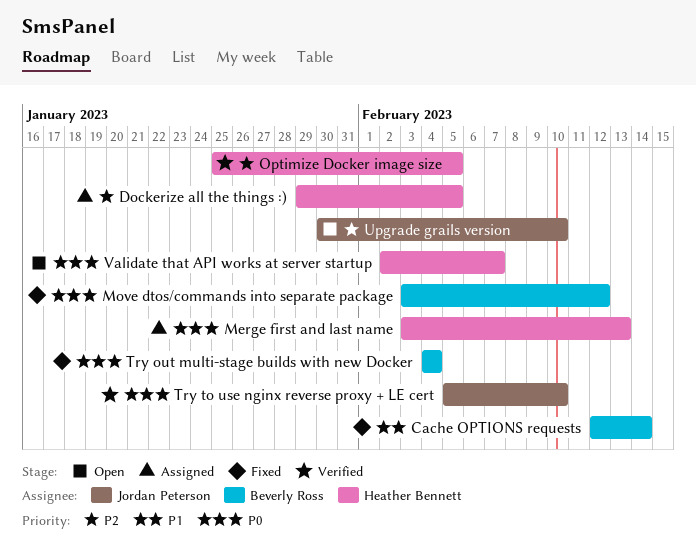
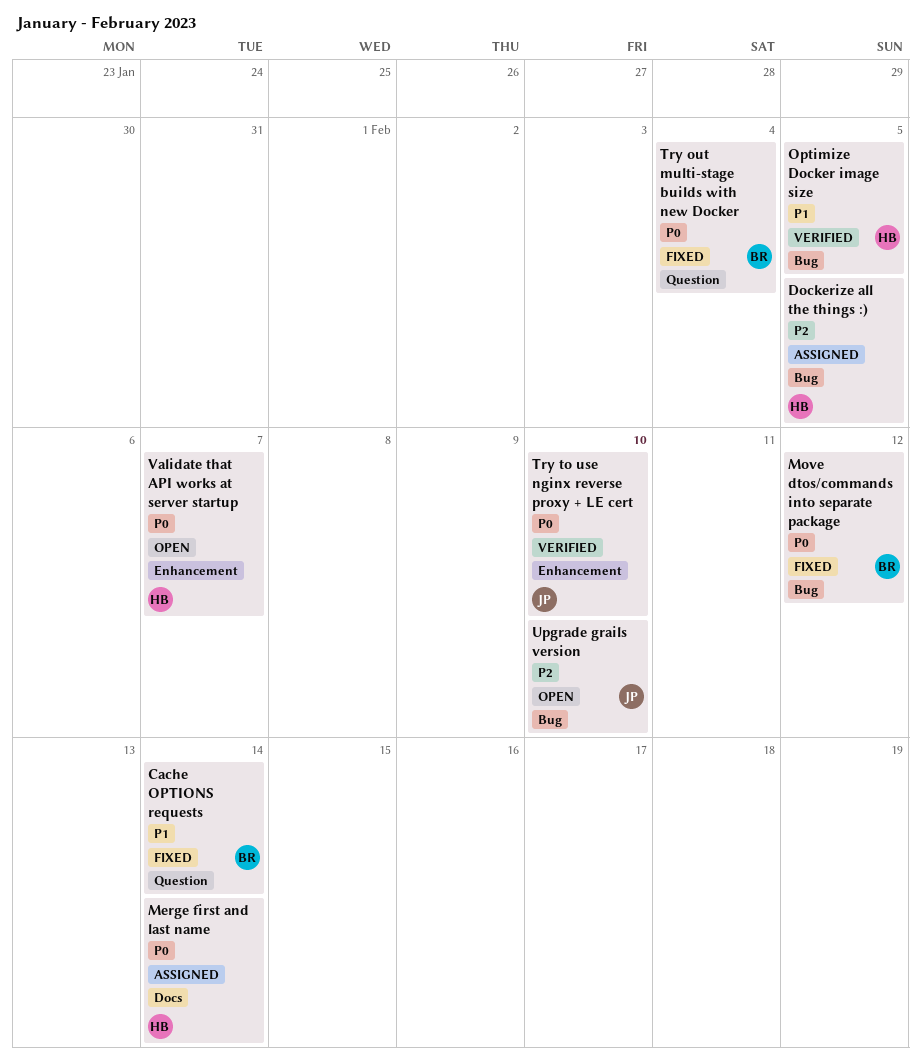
Merge first and last name, due: Feb 13 -> Feb 14
Optimize Docker image size, priority: P2 -> P1

